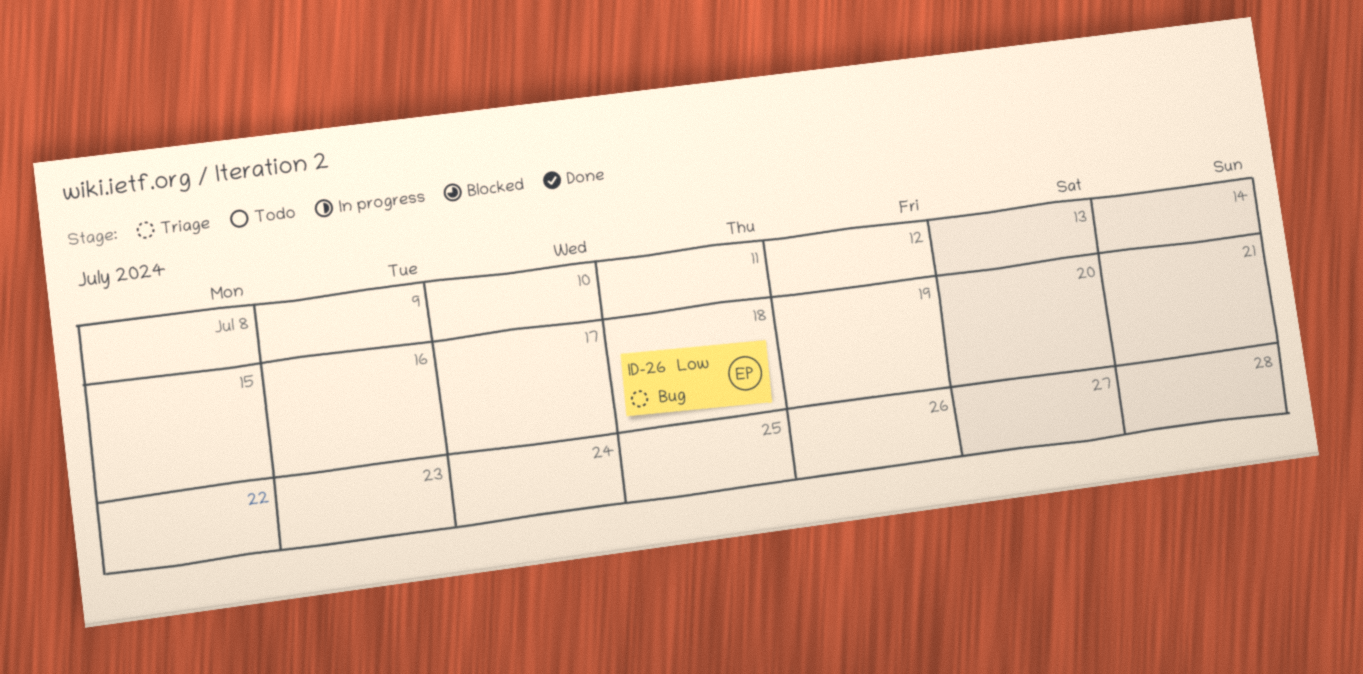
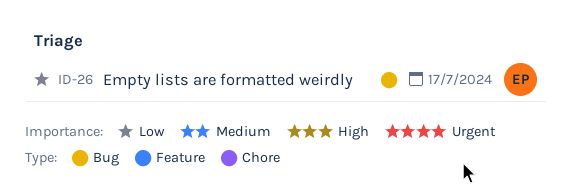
ID-26, due: Jul 18 -> Jul 17

